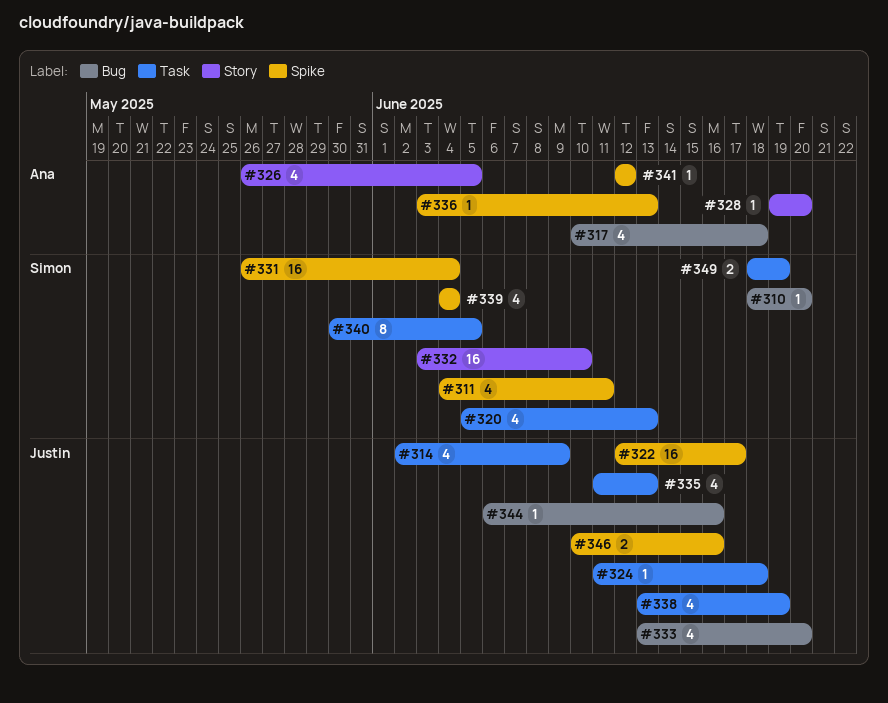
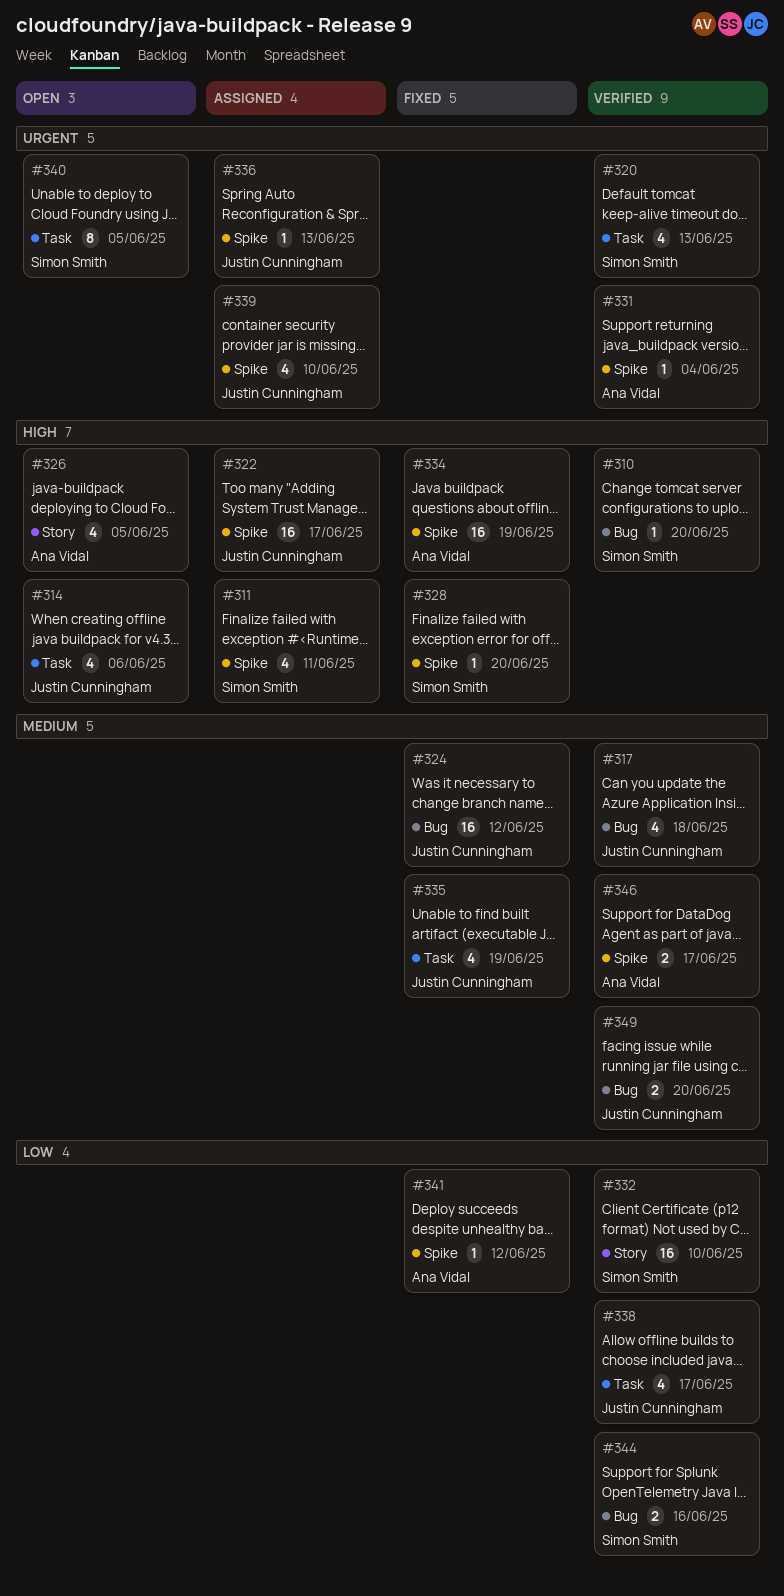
#314, due: Jun 9 -> Jun 6
#317, owner: Ana Vidal -> Justin Cunningham
#324, label: Task -> Bug
#324, estimate: 1 -> 16
#324, due: Jun 18 -> Jun 12
#328, owner: Ana Vidal -> Simon Smith
#328, label: Story -> Spike
#331, owner: Simon Smith -> Ana Vidal
#331, estimate: 16 -> 1
#333: present -> none
#334: none -> present
#335, due: Jun 13 -> Jun 19
#336, owner: Ana Vidal -> Justin Cunningham
#338, due: Jun 19 -> Jun 17
#339, owner: Simon Smith -> Justin Cunningham
#339, due: Jun 4 -> Jun 10
#344, owner: Justin Cunningham -> Simon Smith
#344, estimate: 1 -> 2
#346, owner: Justin Cunningham -> Ana Vidal
#346, due: Jun 16 -> Jun 17
#349, owner: Simon Smith -> Justin Cunningham
#349, label: Task -> Bug
#349, due: Jun 19 -> Jun 20

